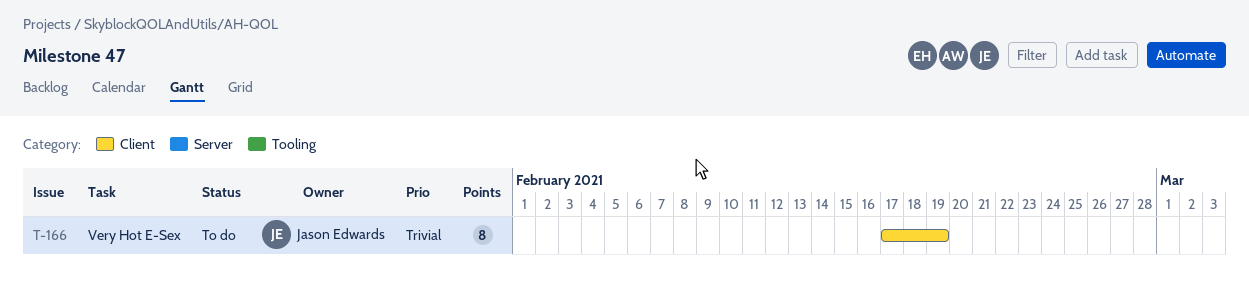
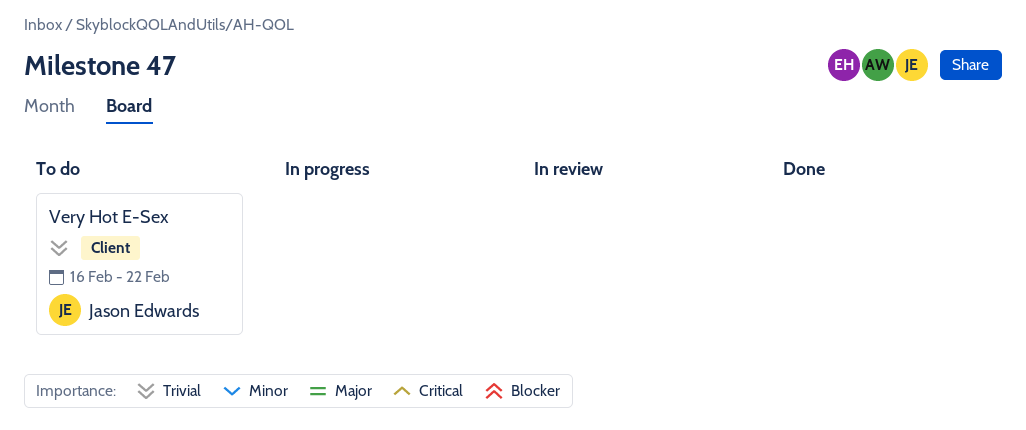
Very Hot E-Sex, start: Feb 17 -> Feb 16
Very Hot E-Sex, due: Feb 19 -> Feb 22

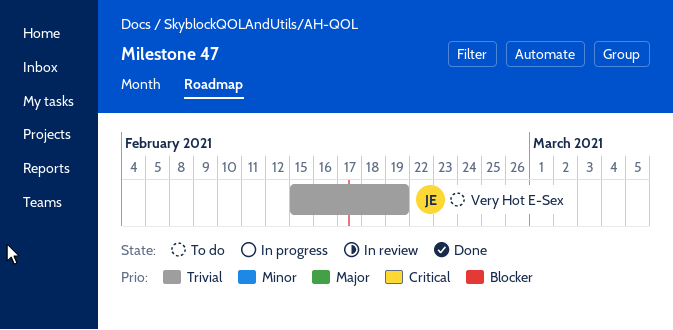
Very Hot E-Sex, start: Feb 16 -> Feb 15
Very Hot E-Sex, due: Feb 22 -> Feb 19

